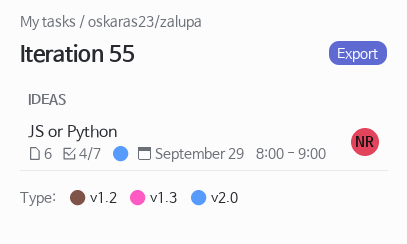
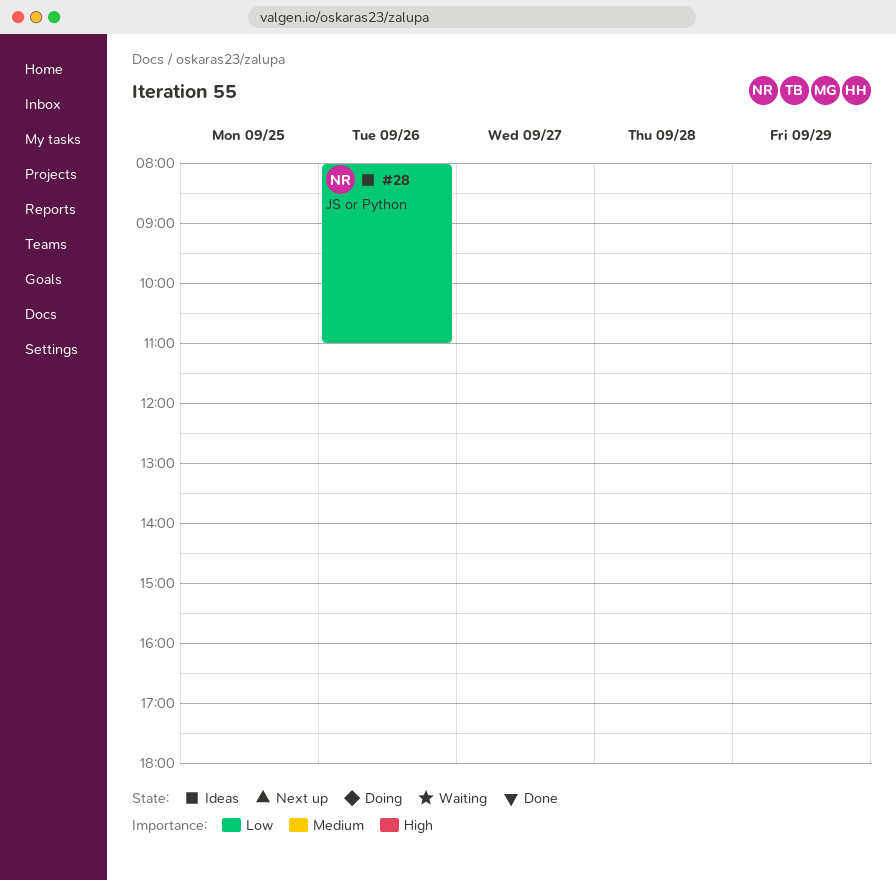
JS or Python, day: Sep 29 -> Sep 26
JS or Python, ends: 09:00 -> 11:00

